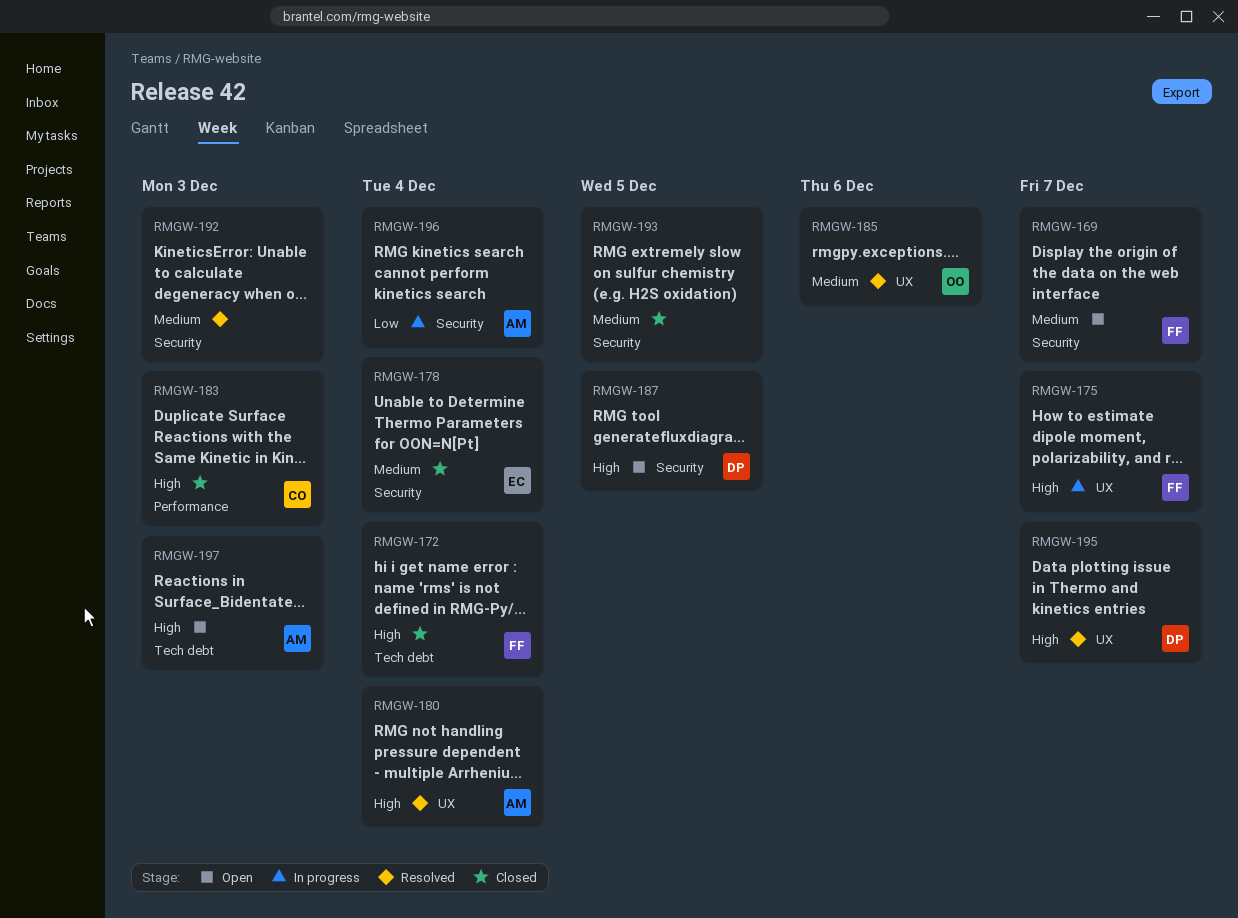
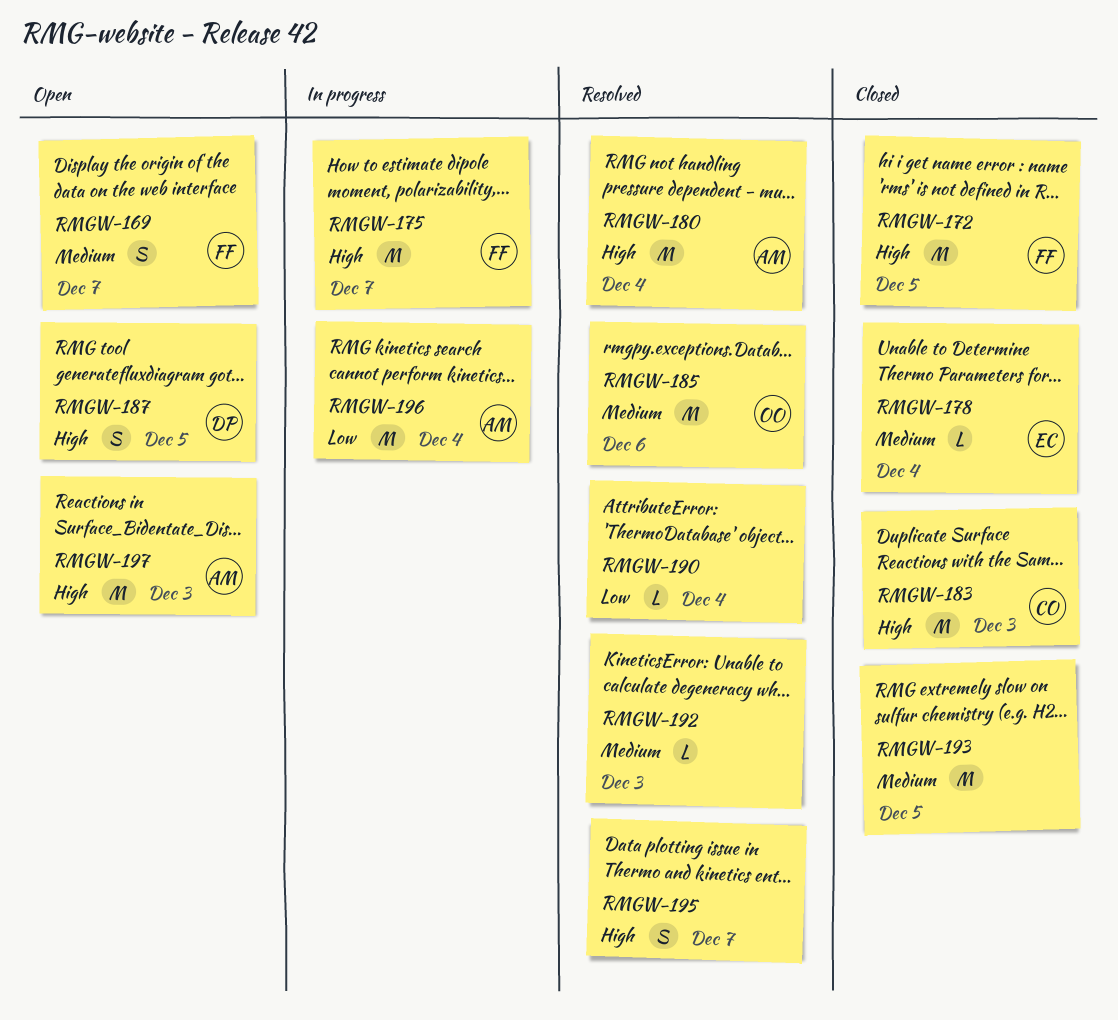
RMGW-172, due: Dec 4 -> Dec 5
RMGW-190: none -> present
RMGW-195, owner: DP -> none

